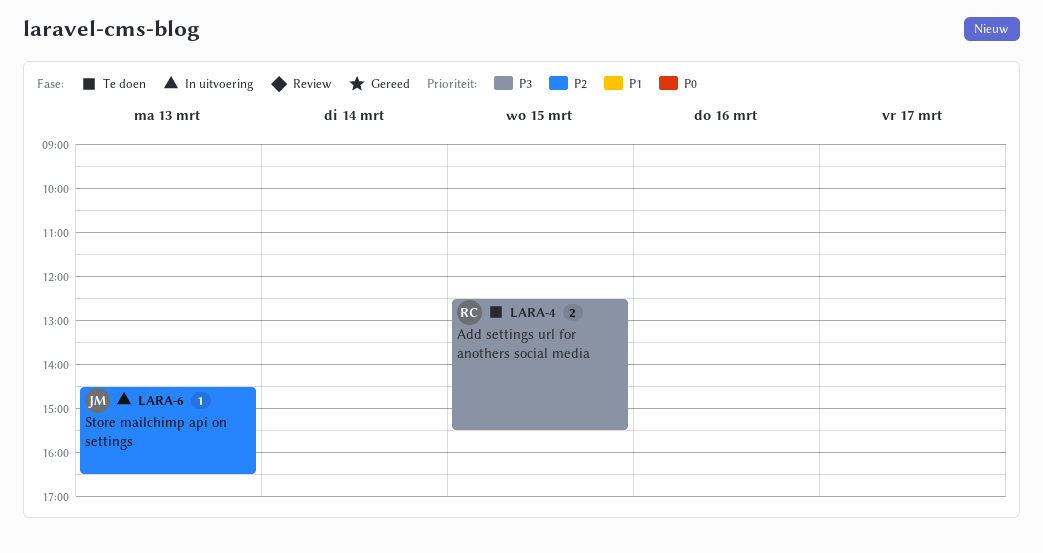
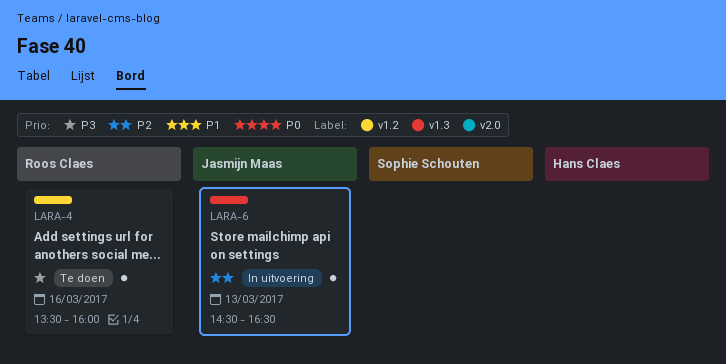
LARA-4, estimate: 2 -> 1
LARA-4, day: Mar 15 -> Mar 16
LARA-4, begins: 12:30 -> 13:30
LARA-4, ends: 15:30 -> 16:00

